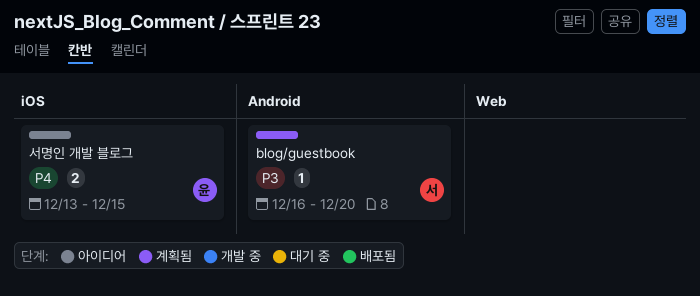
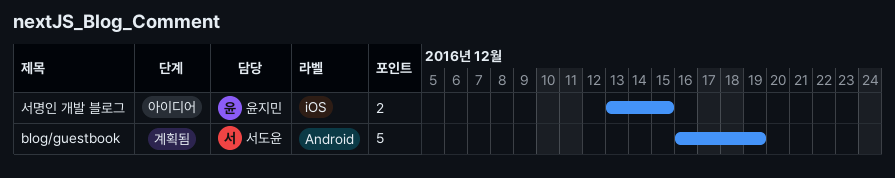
blog/guestbook, estimate: 1 -> 5
blog/guestbook, due: Dec 20 -> Dec 19

